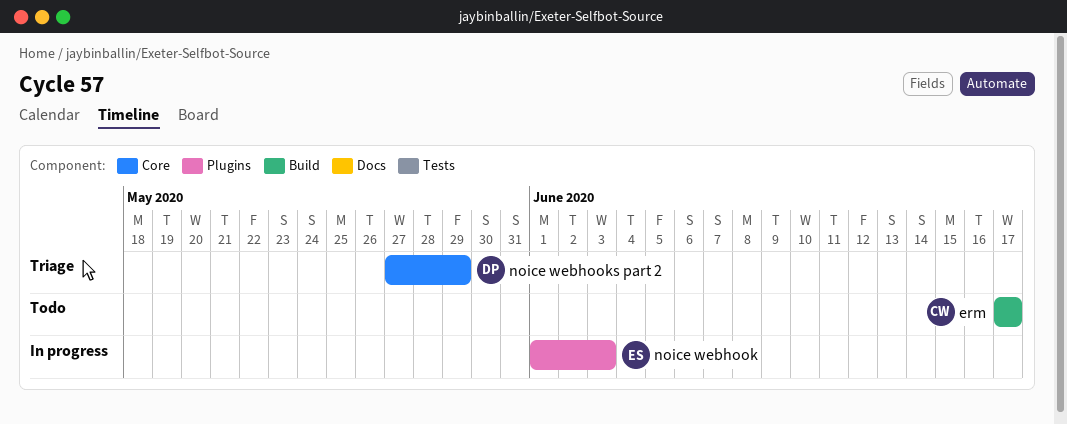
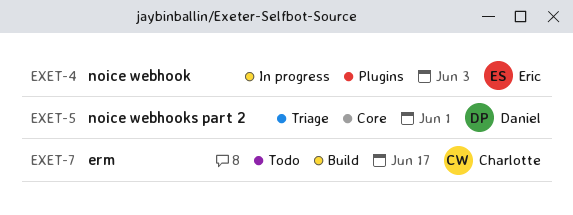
noice webhooks part 2, due: May 29 -> Jun 1

